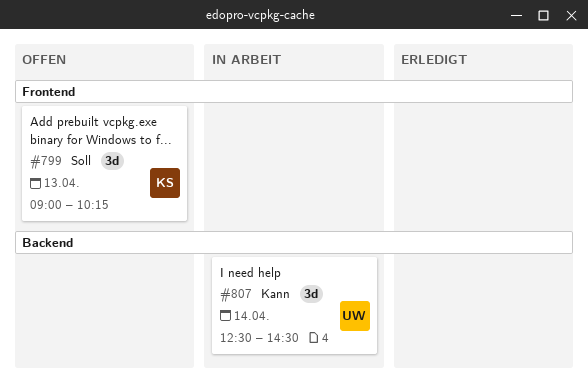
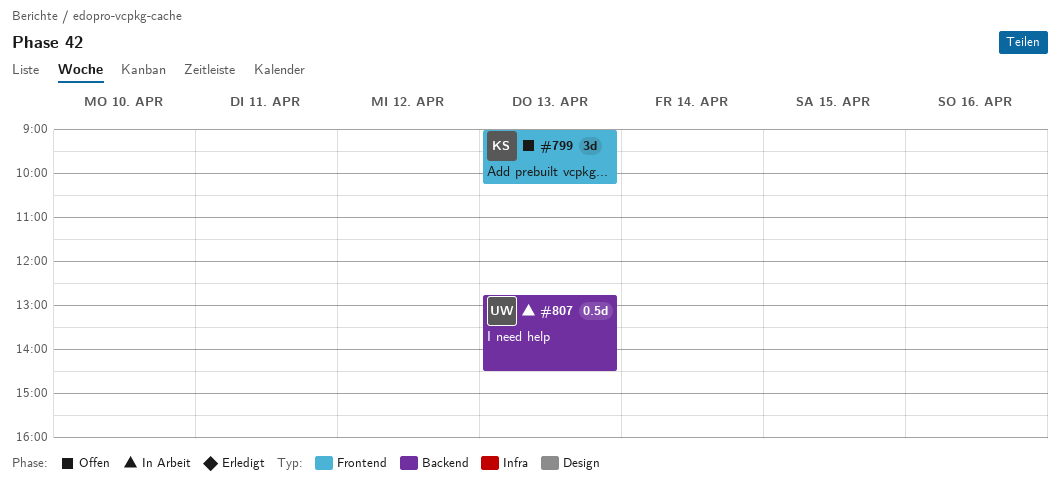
#807, estimate: 3d -> 0.5d
#807, day: Apr 14 -> Apr 13
#807, begins: 12:30 -> 12:45

